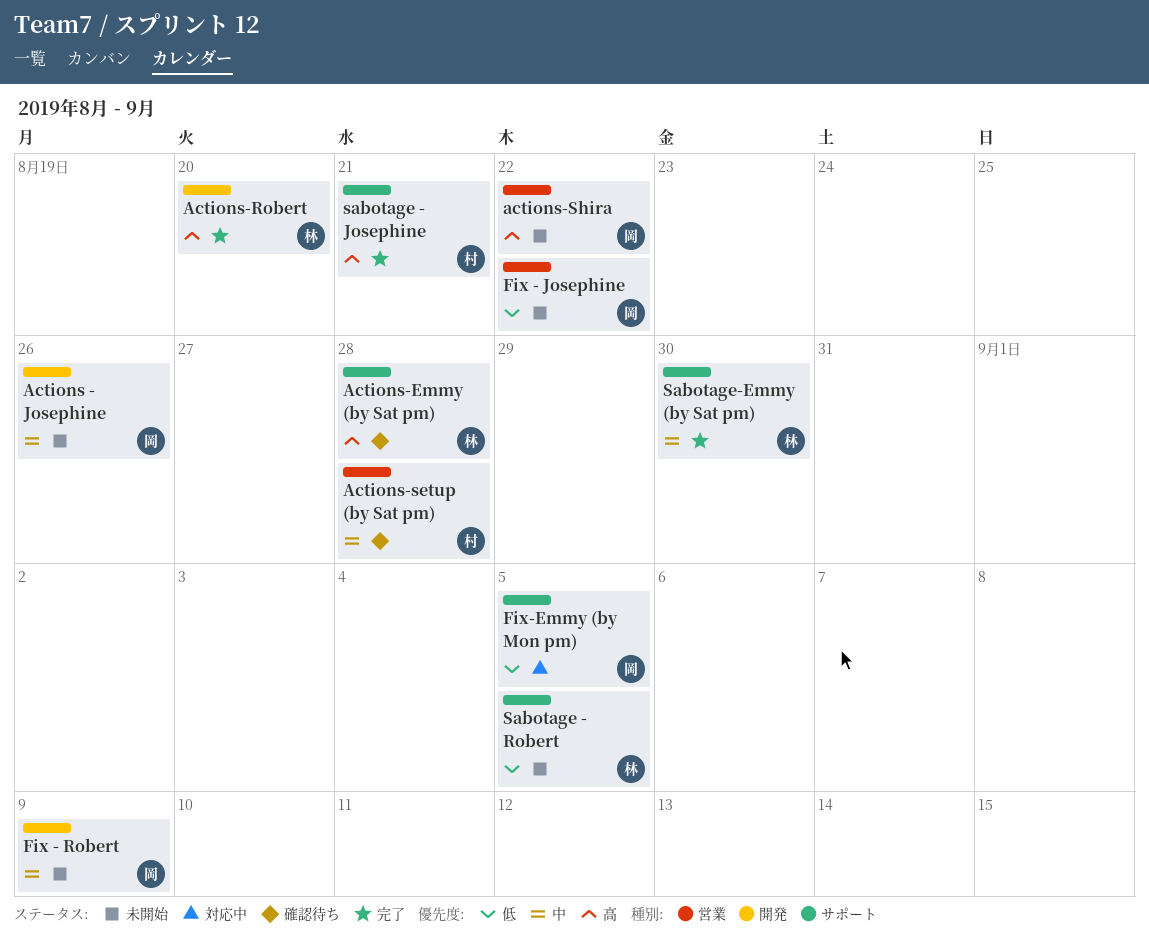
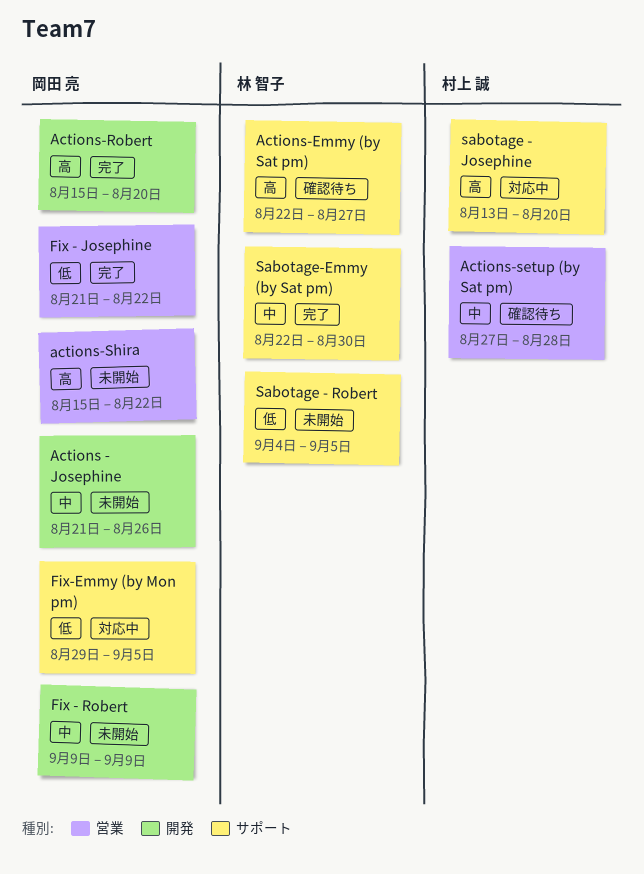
Actions-Emmy (by Sat pm), due: Aug 28 -> Aug 27
Actions-Robert, owner: 林 智子 -> 岡田 亮
Fix - Josephine, status: 未開始 -> 完了
sabotage - Josephine, status: 完了 -> 対応中
sabotage - Josephine, due: Aug 21 -> Aug 20

